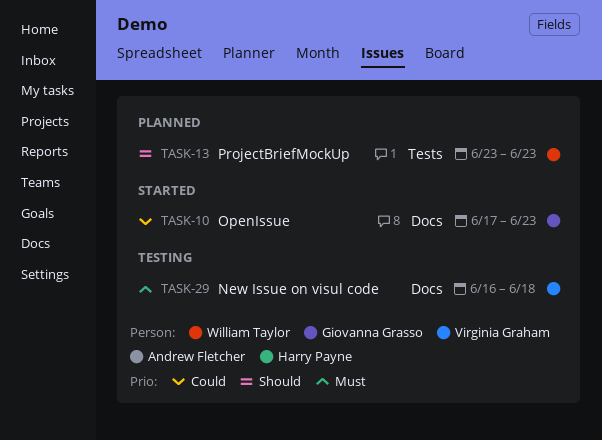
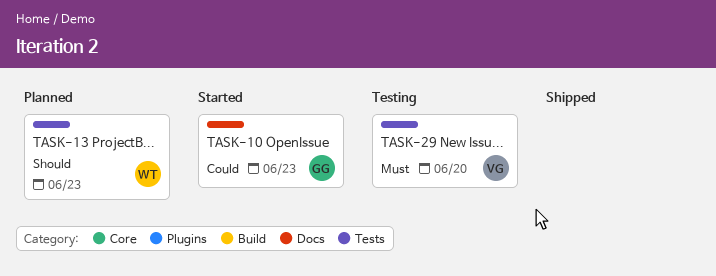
TASK-29, label: Docs -> Tests
TASK-29, due: Jun 18 -> Jun 20

